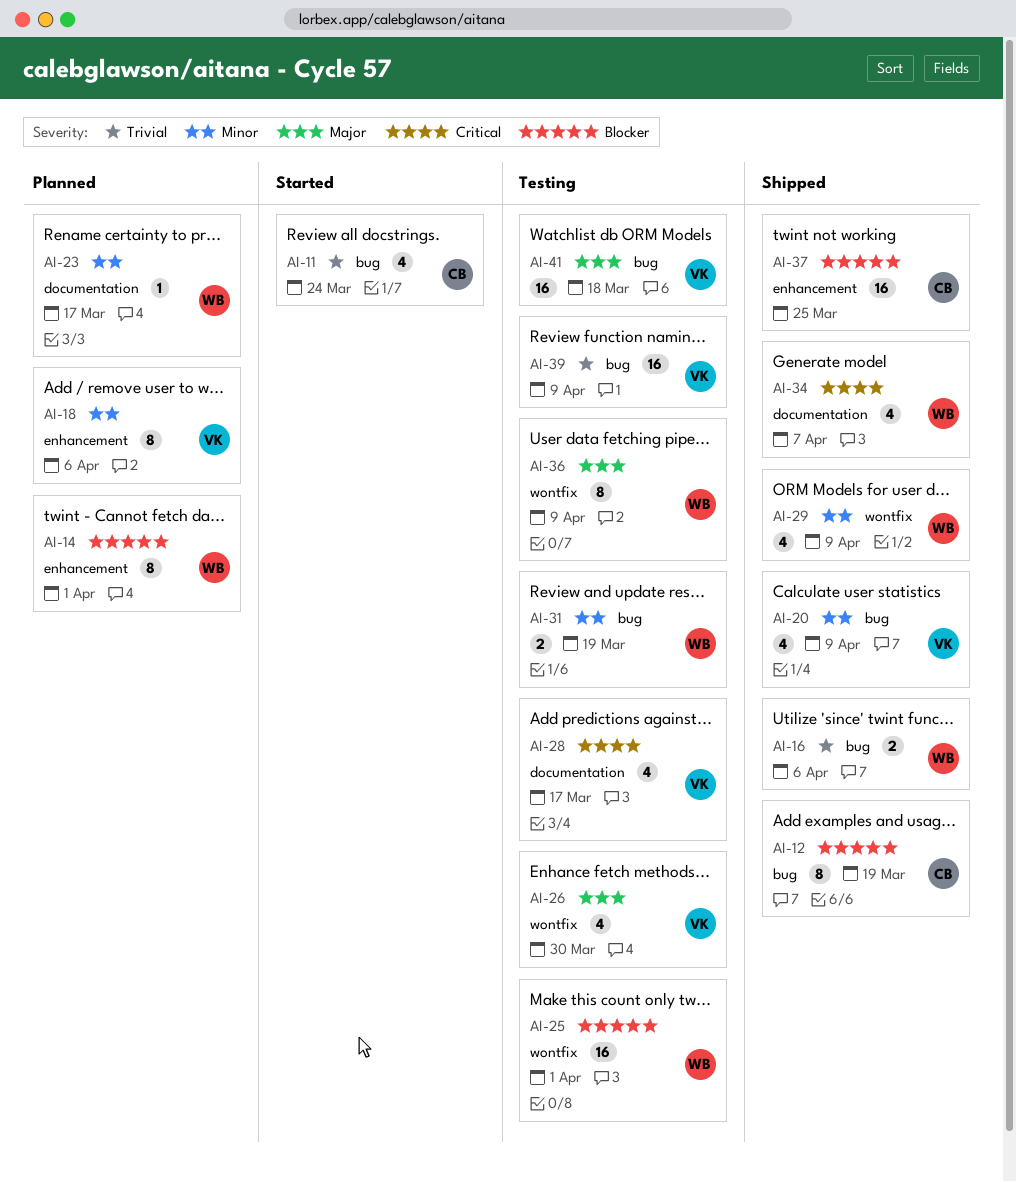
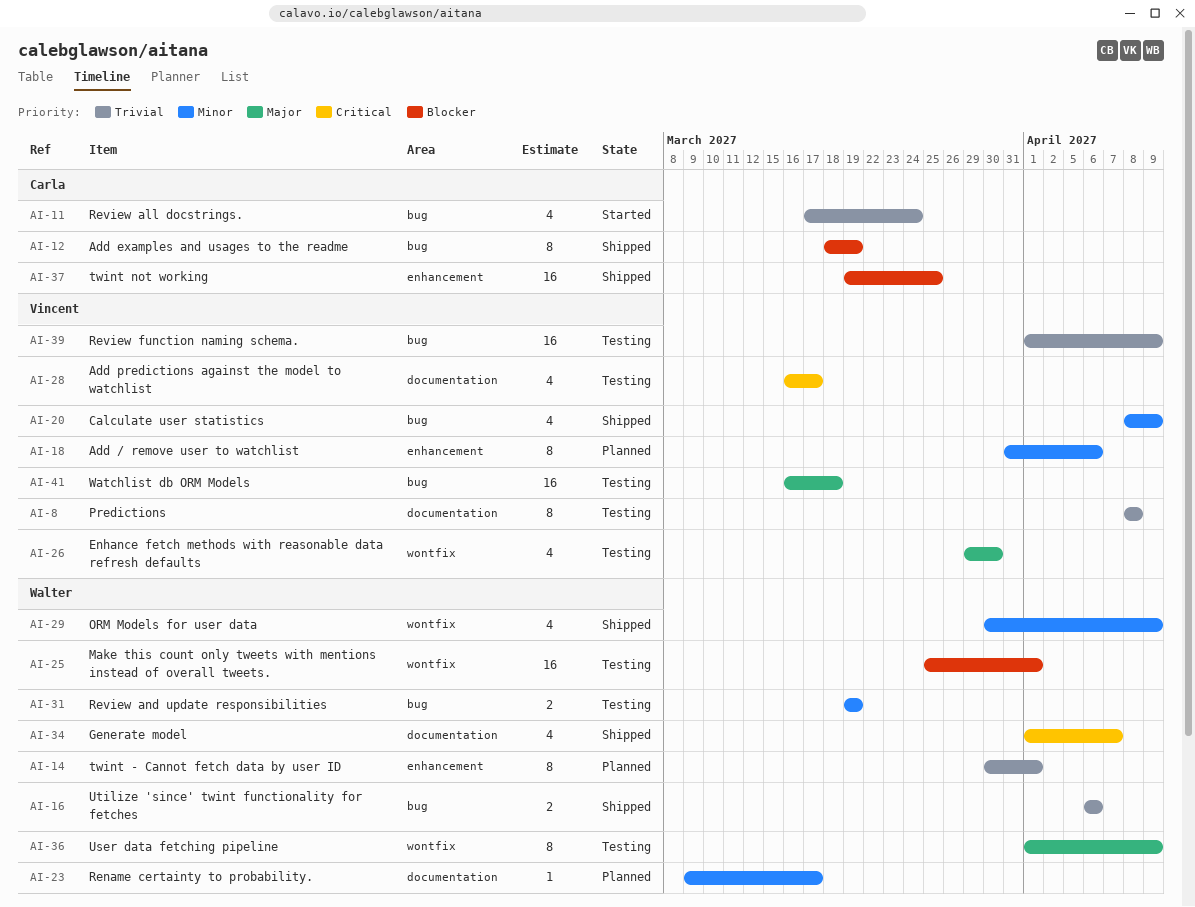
AI-8: none -> present
AI-14, priority: Blocker -> Trivial

